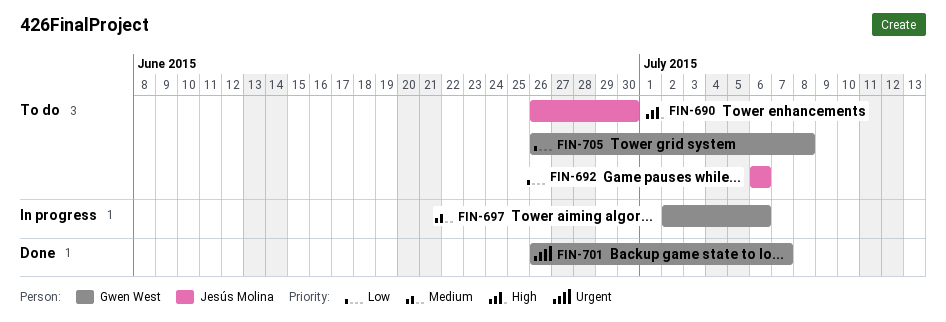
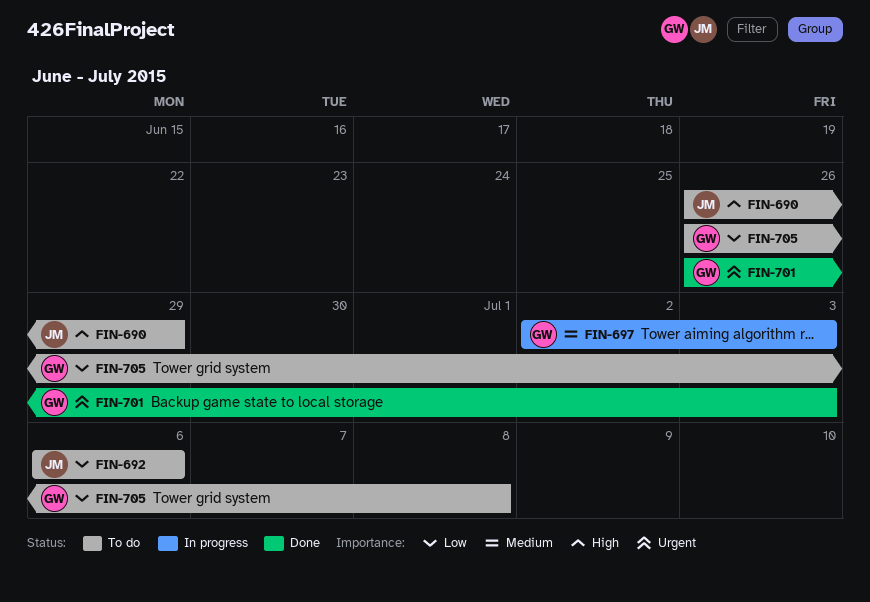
FIN-690, due: Jun 30 -> Jun 29
FIN-697, due: Jul 6 -> Jul 3
FIN-701, due: Jul 7 -> Jul 3

